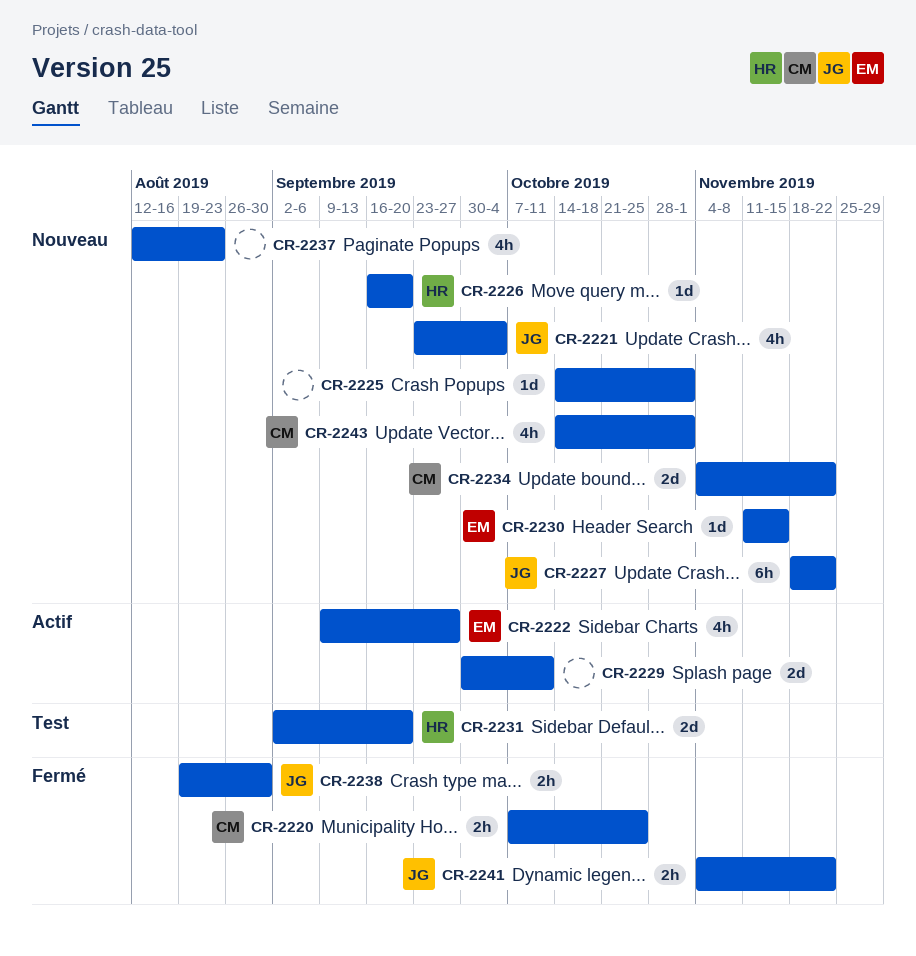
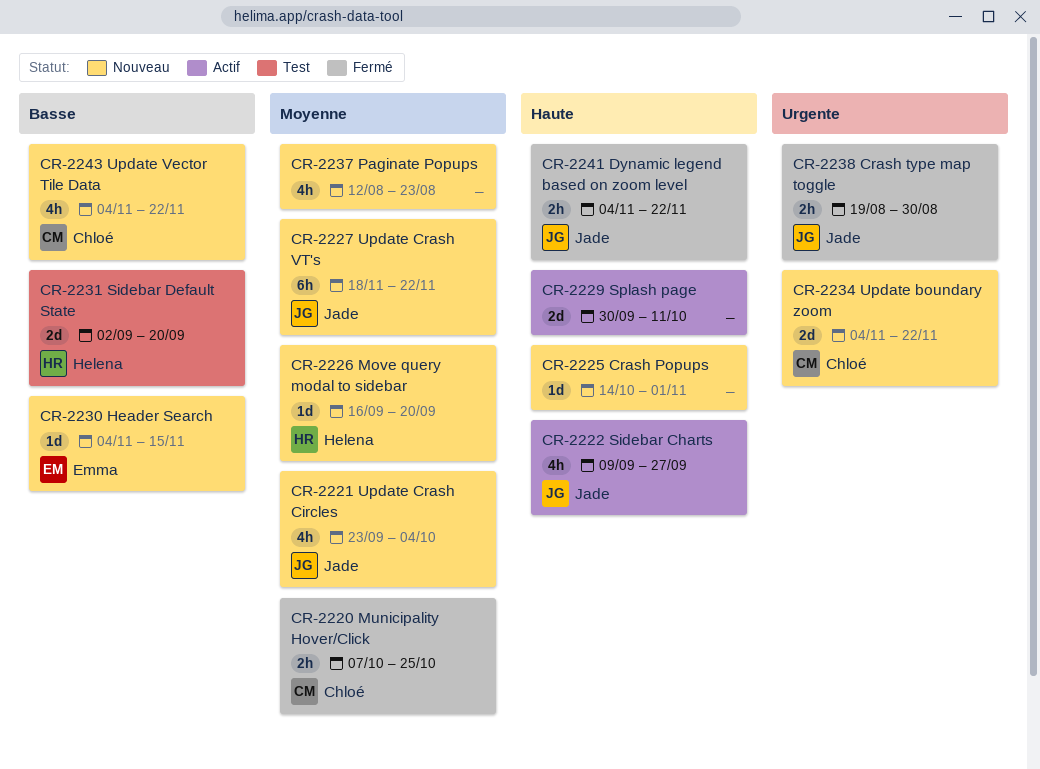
CR-2222, owner: Emma -> Jade
CR-2230, start: Nov 11 -> Nov 4
CR-2243, start: Oct 14 -> Nov 4
CR-2243, due: Nov 1 -> Nov 22

